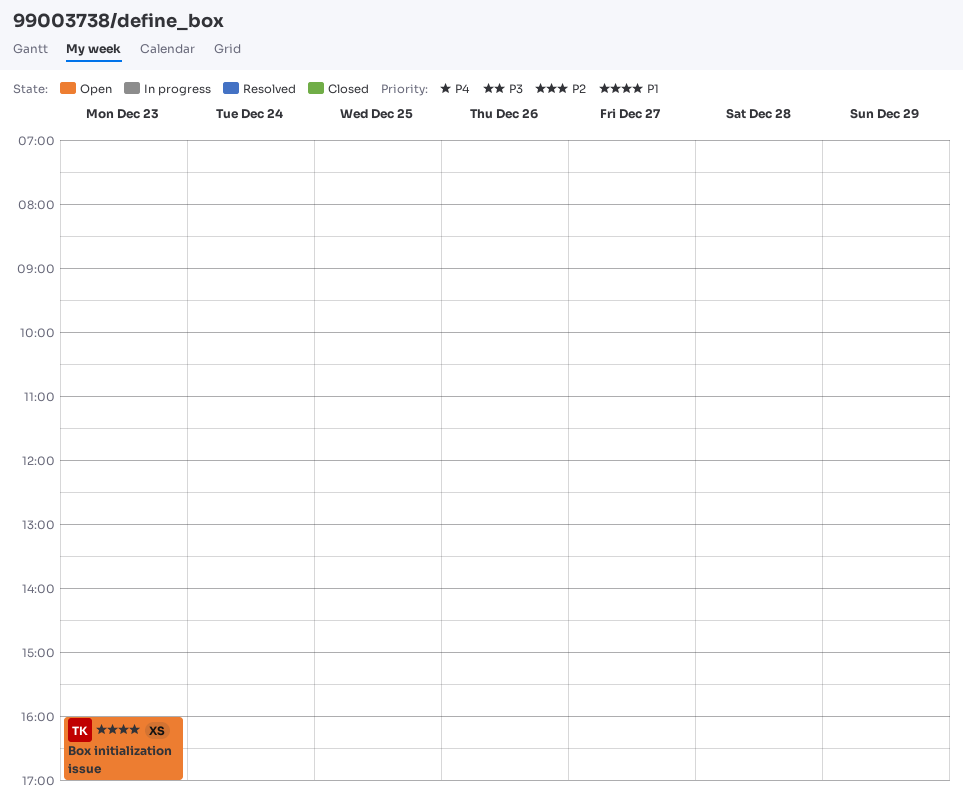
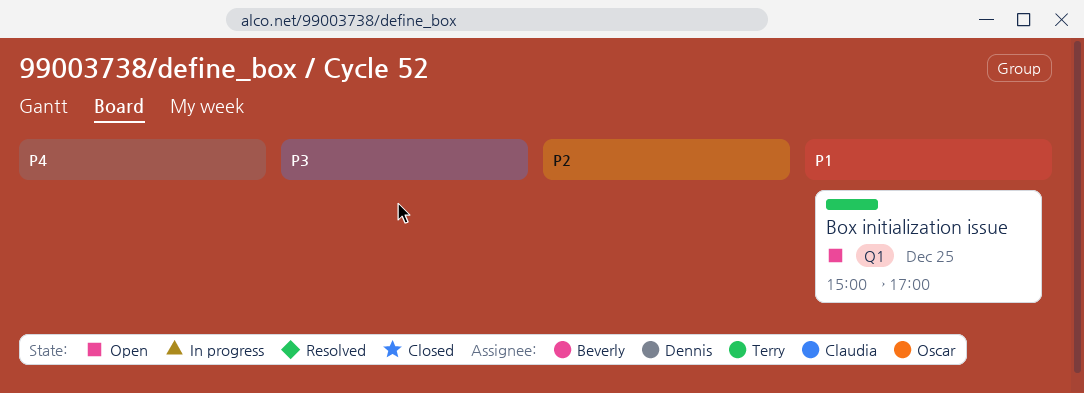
Box initialization issue, day: Dec 23 -> Dec 25
Box initialization issue, begins: 16:00 -> 15:00

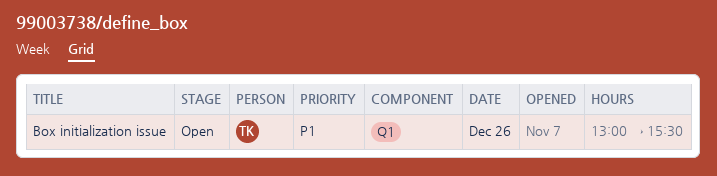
Box initialization issue, day: Dec 25 -> Dec 26
Box initialization issue, begins: 15:00 -> 13:00
Box initialization issue, ends: 17:00 -> 15:30

